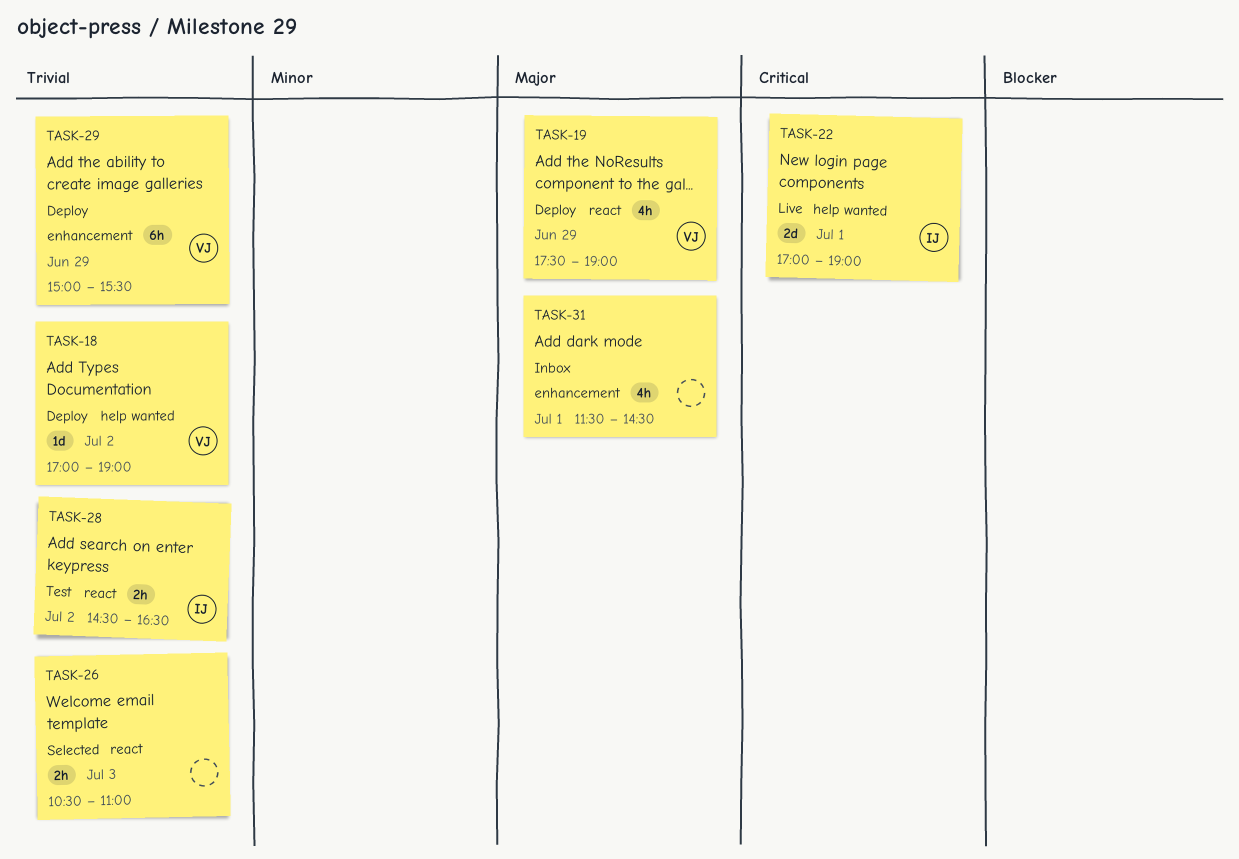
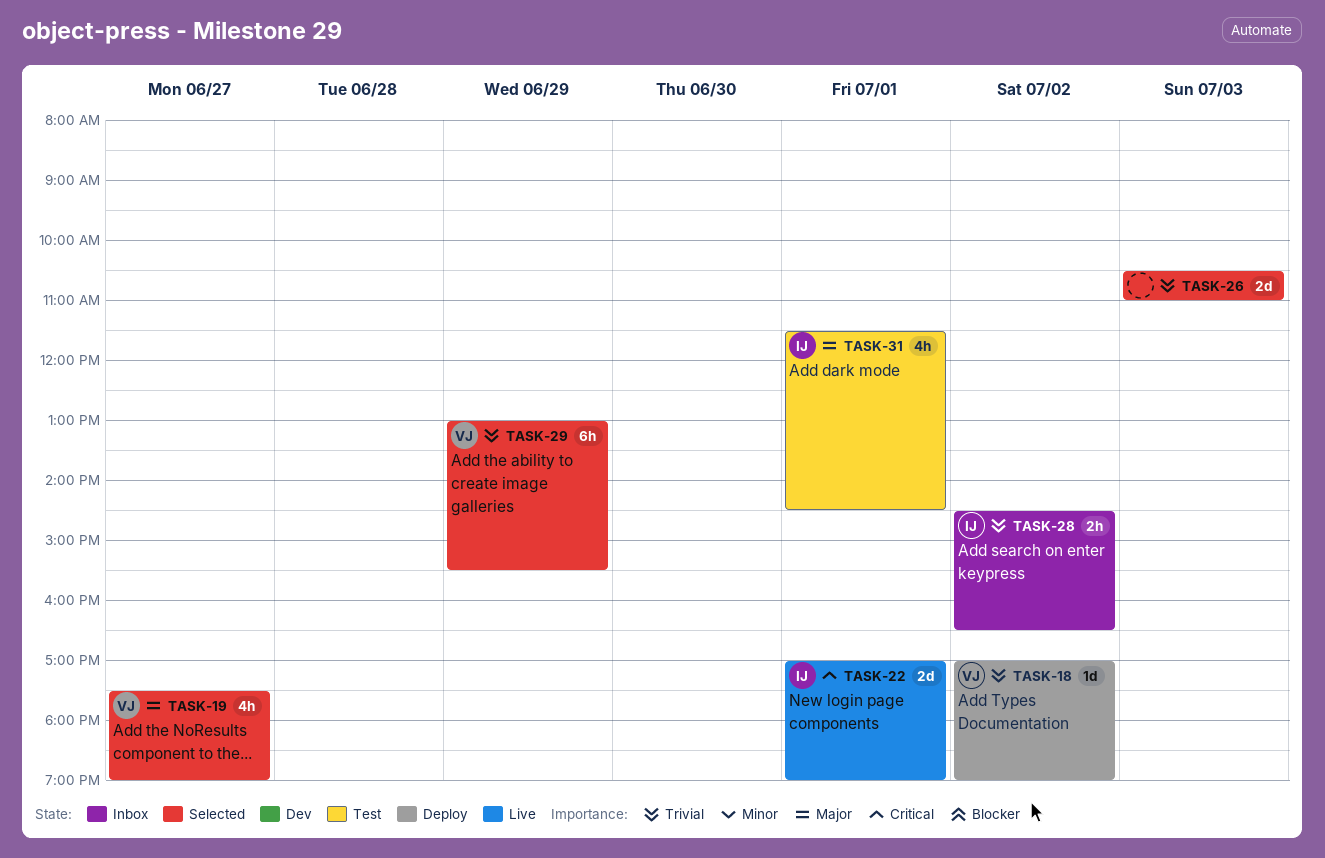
TASK-19, status: Deploy -> Selected
TASK-19, day: Jun 29 -> Jun 27
TASK-26, estimate: 2h -> 2d
TASK-28, status: Test -> Inbox
TASK-29, status: Deploy -> Selected
TASK-29, begins: 15:00 -> 13:00
TASK-31, status: Inbox -> Test
TASK-31, owner: none -> IJ

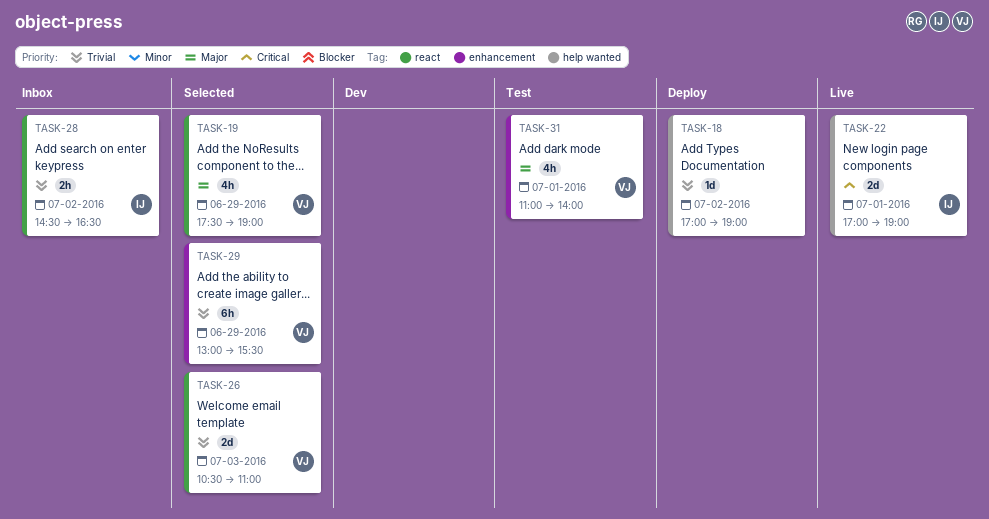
TASK-18, owner: VJ -> none
TASK-19, day: Jun 27 -> Jun 29
TASK-26, owner: none -> VJ
TASK-31, owner: IJ -> VJ
TASK-31, begins: 11:30 -> 11:00
TASK-31, ends: 14:30 -> 14:00

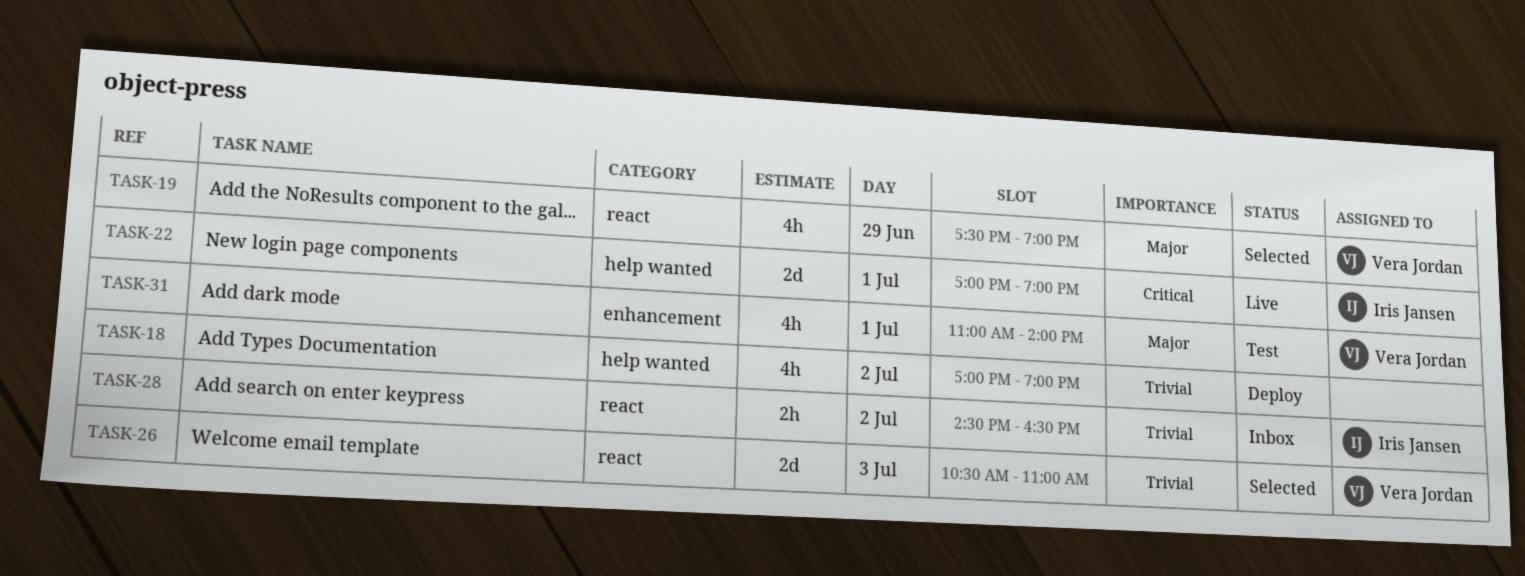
TASK-18, estimate: 1d -> 4h
TASK-29: present -> none

